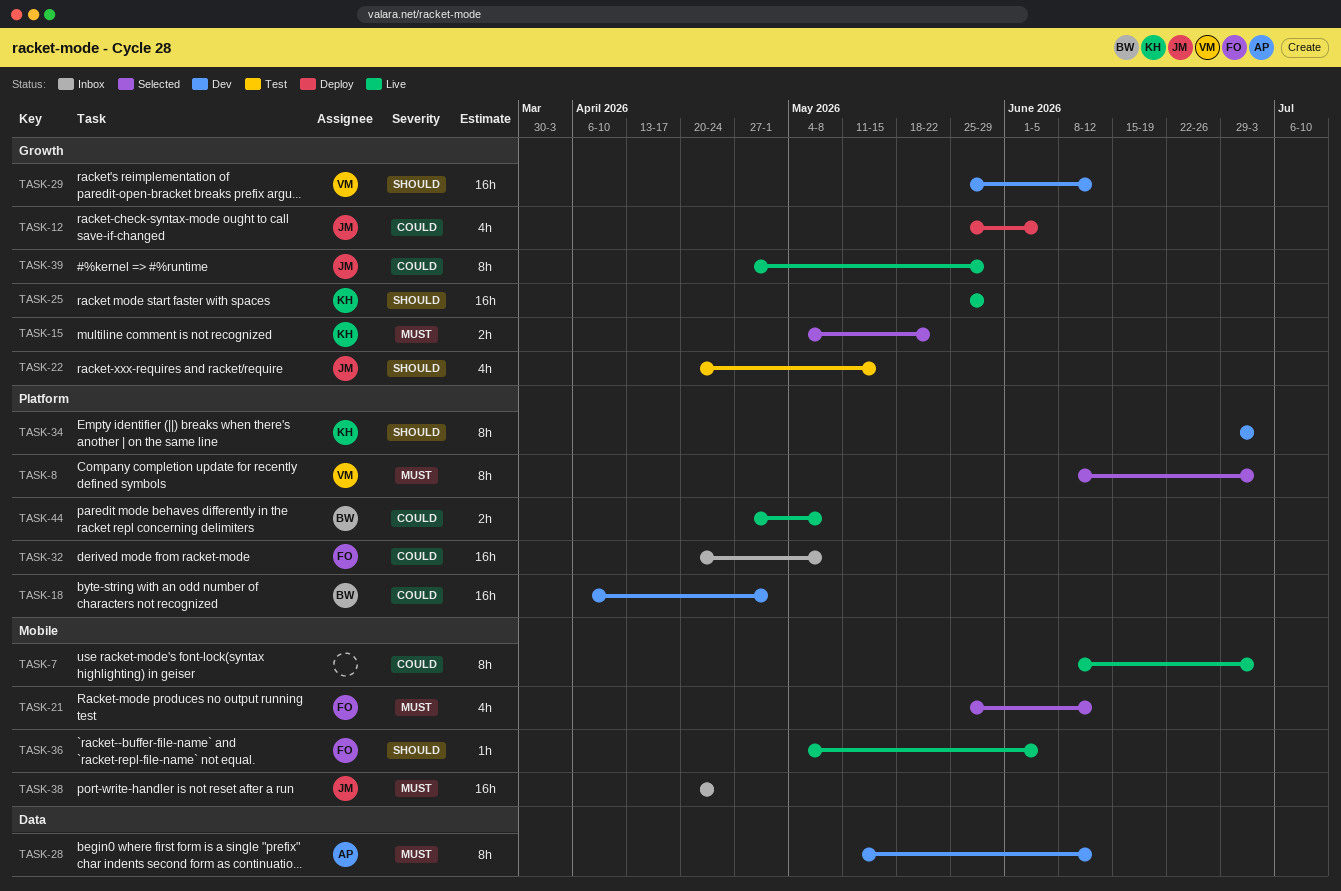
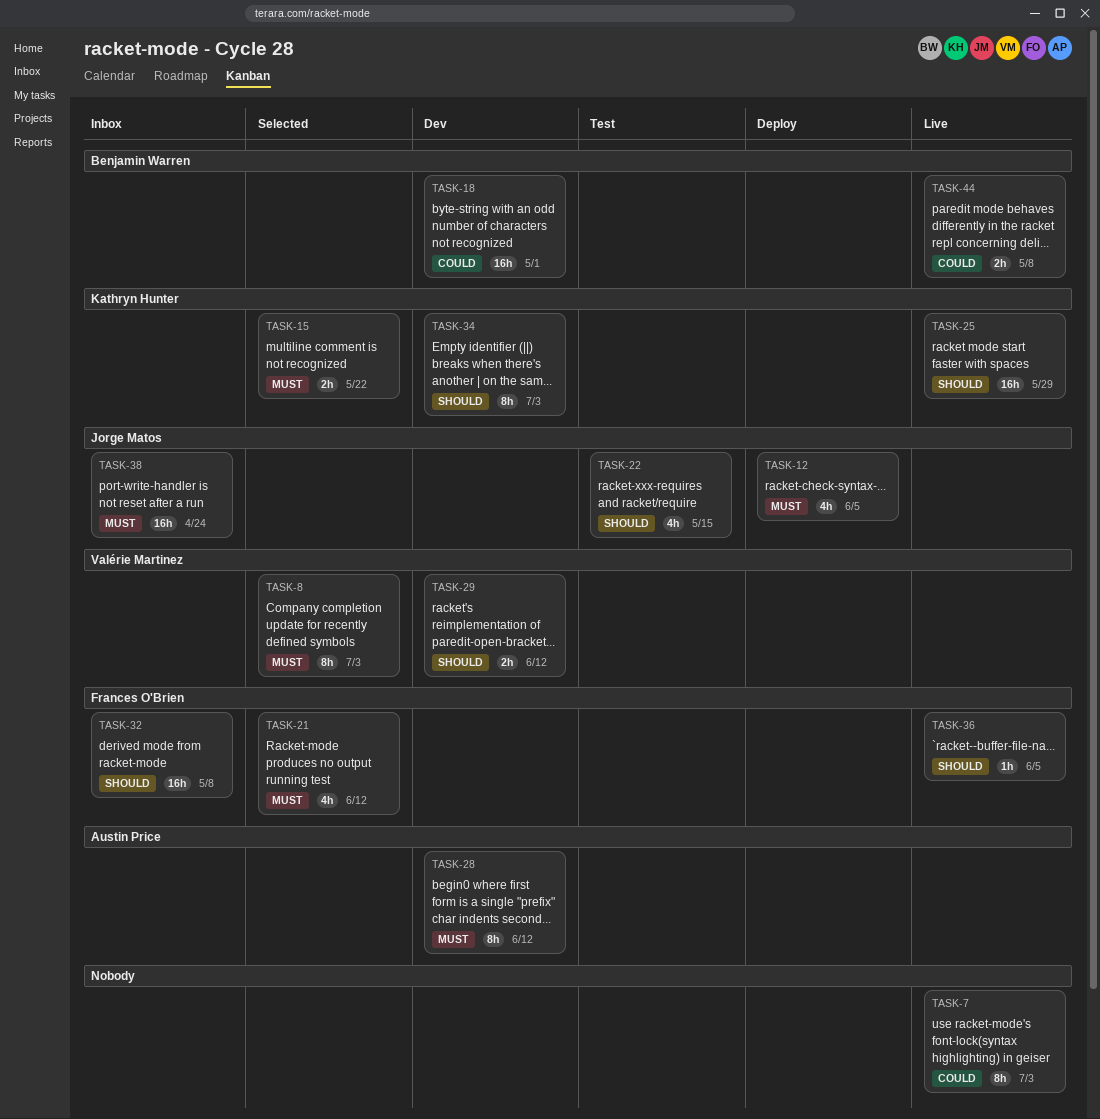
TASK-12, priority: Could -> Must
TASK-29, estimate: 16h -> 2h
TASK-32, priority: Could -> Should
TASK-39: present -> none

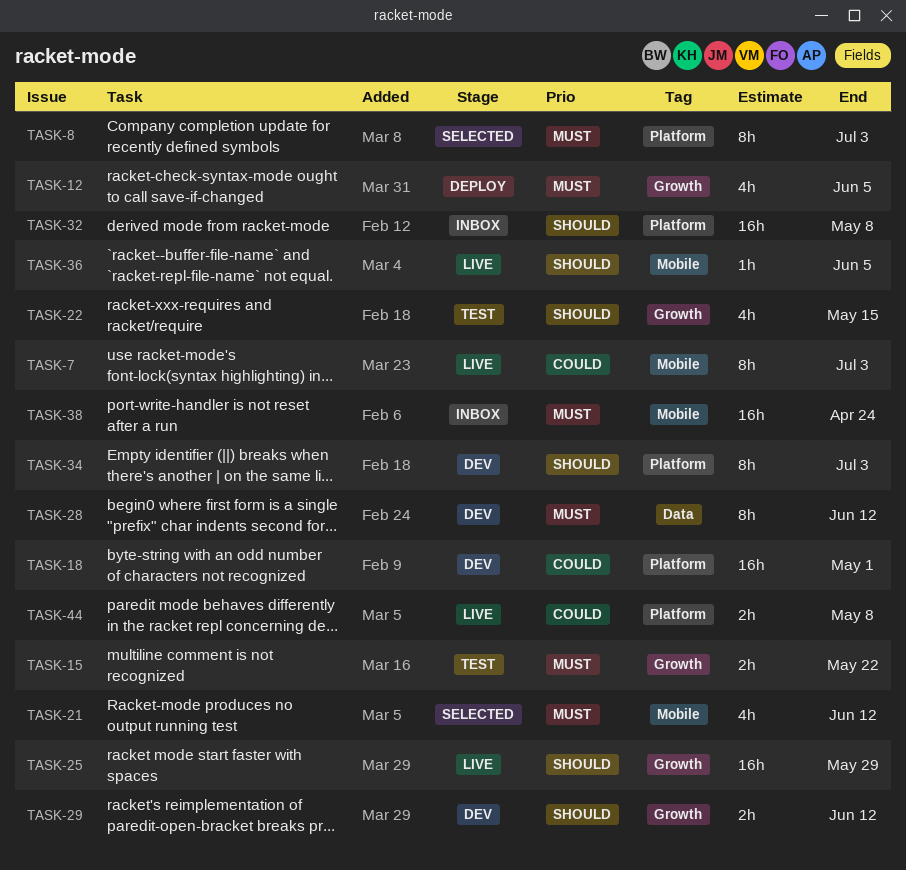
TASK-15, status: Selected -> Test

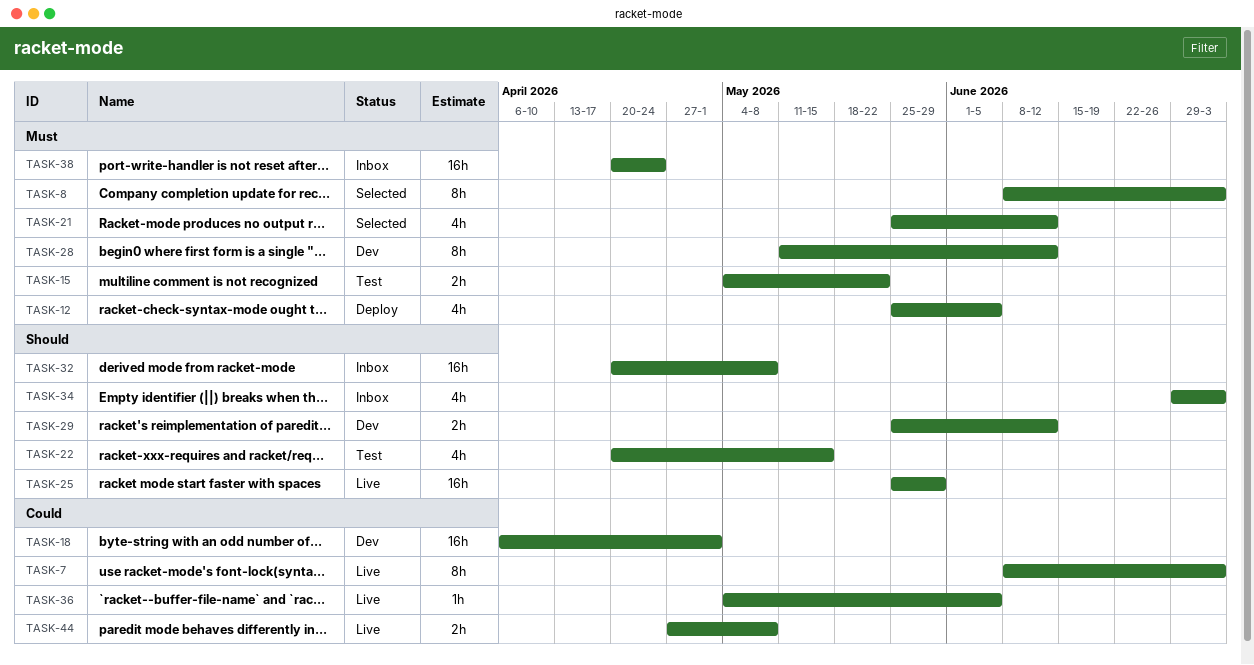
TASK-34, status: Dev -> Inbox
TASK-34, estimate: 8h -> 4h
TASK-36, priority: Should -> Could

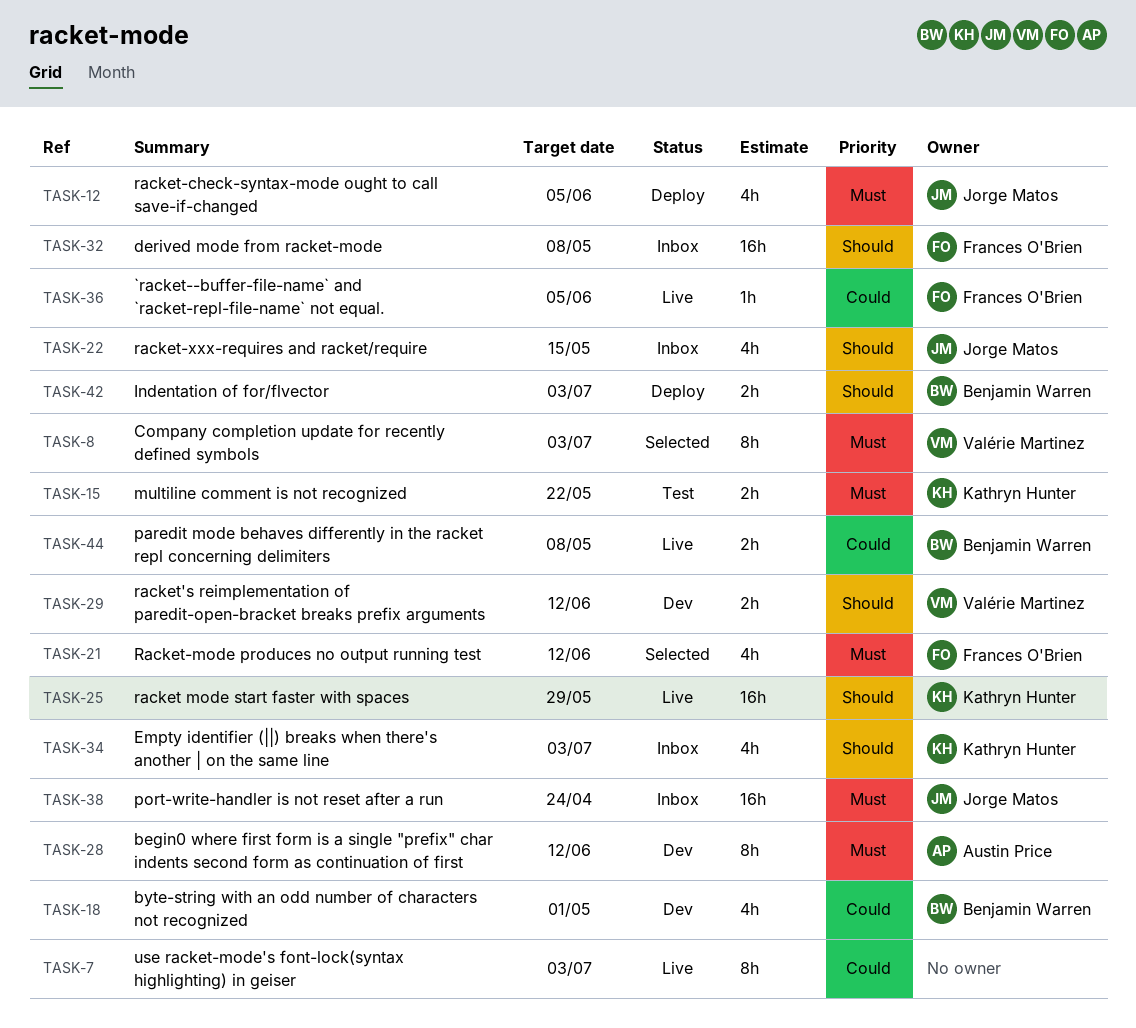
TASK-18, estimate: 16h -> 4h
TASK-22, status: Test -> Inbox
TASK-42: none -> present

